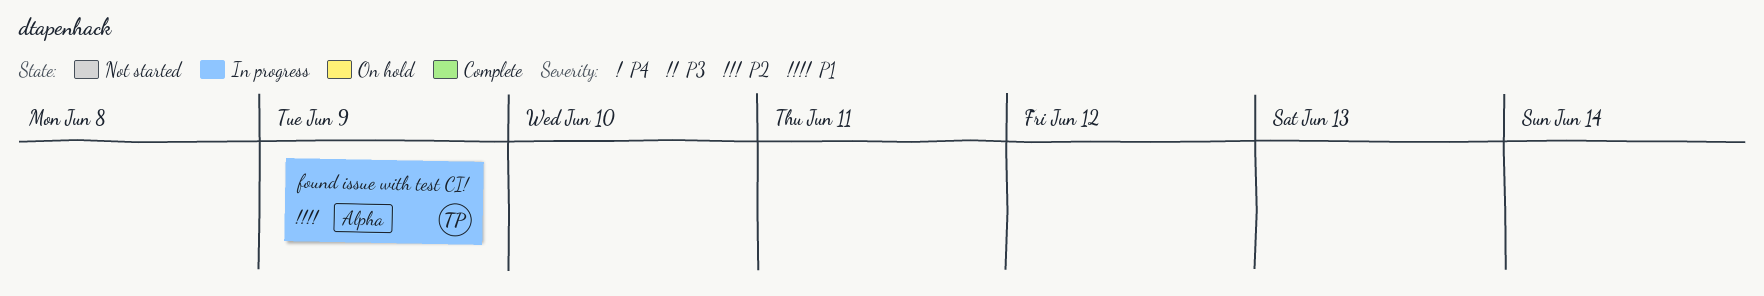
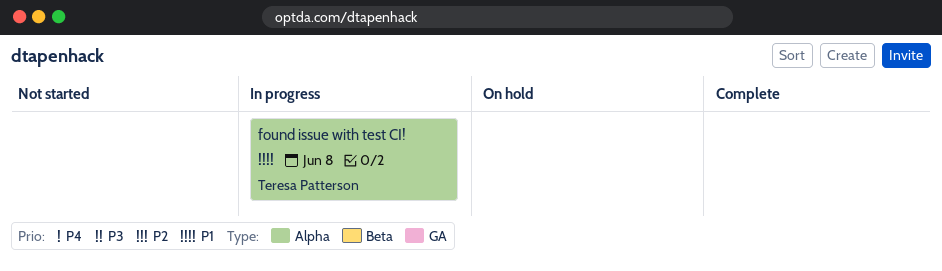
found issue with test CI!, due: Jun 9 -> Jun 8

